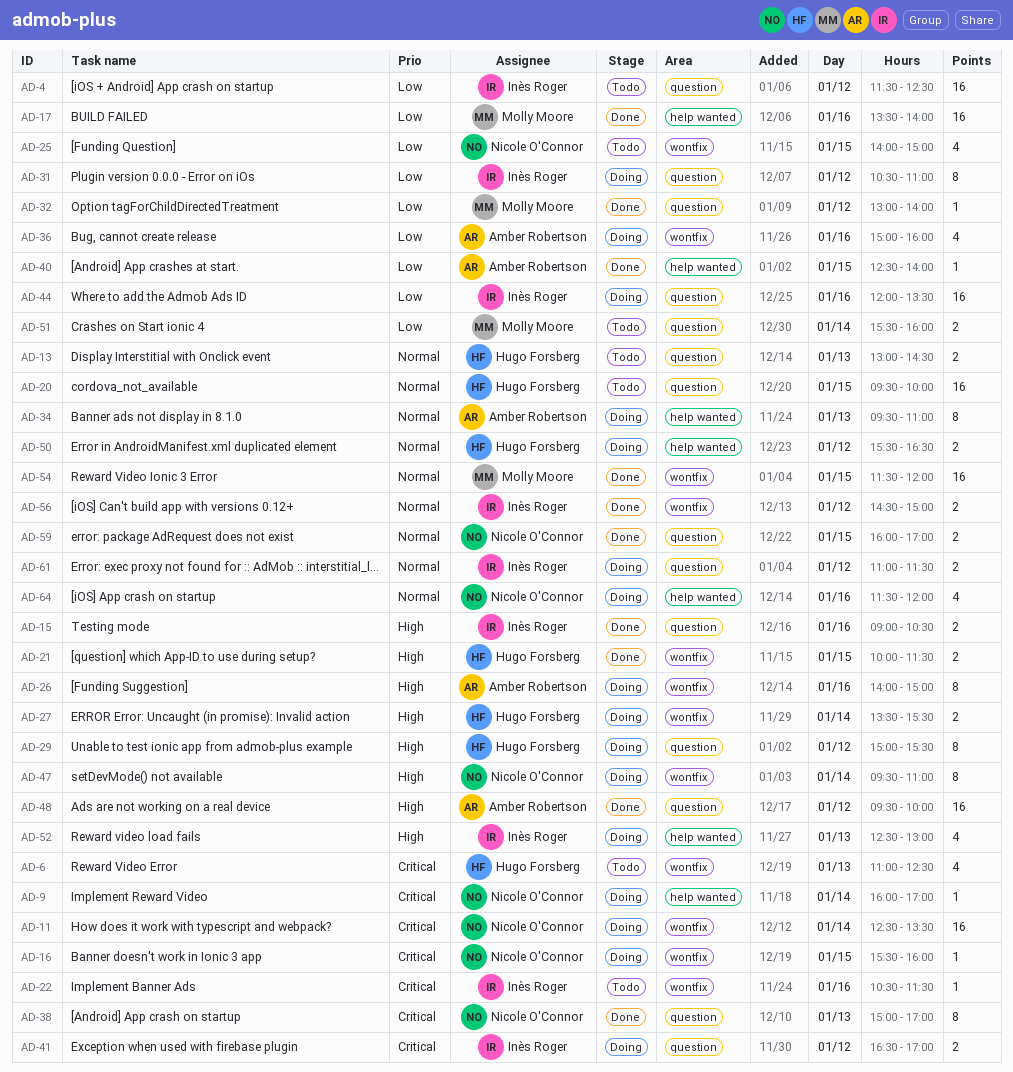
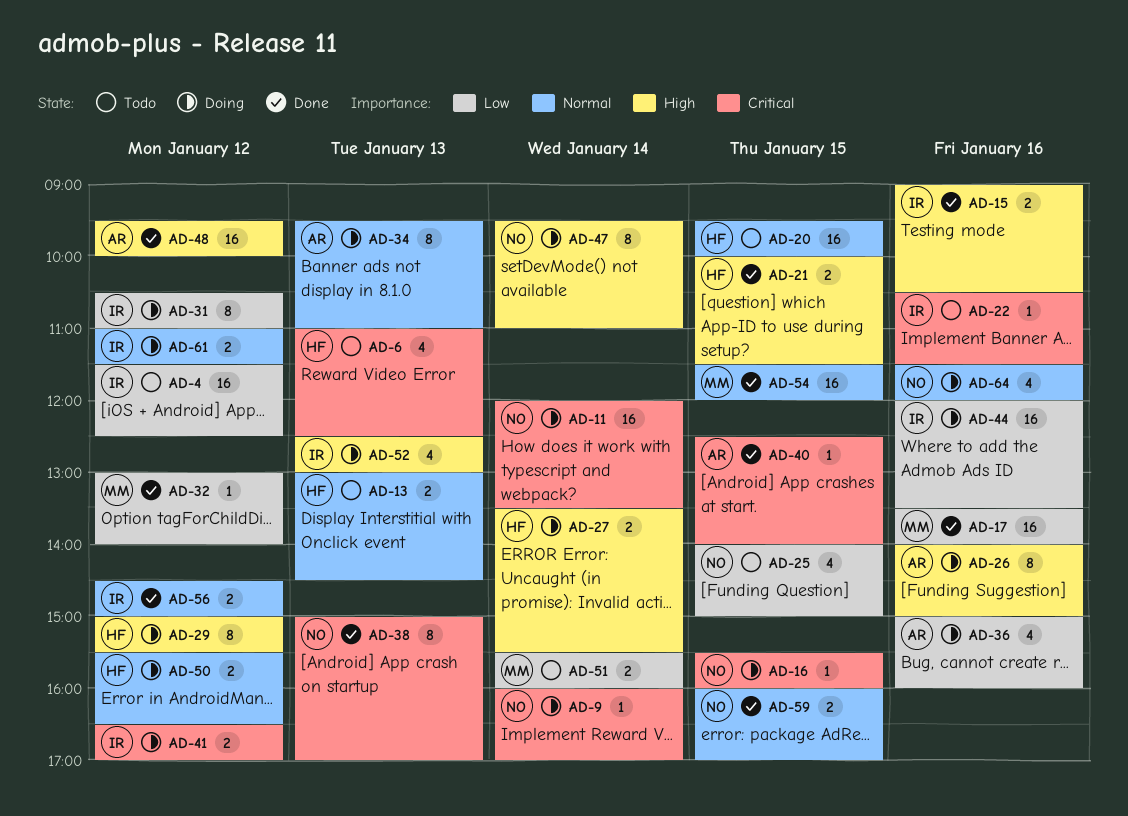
AD-11, begins: 12:30 -> 12:00
AD-40, priority: Low -> Critical

